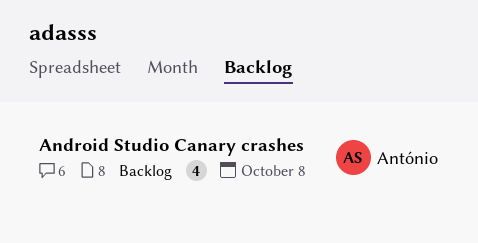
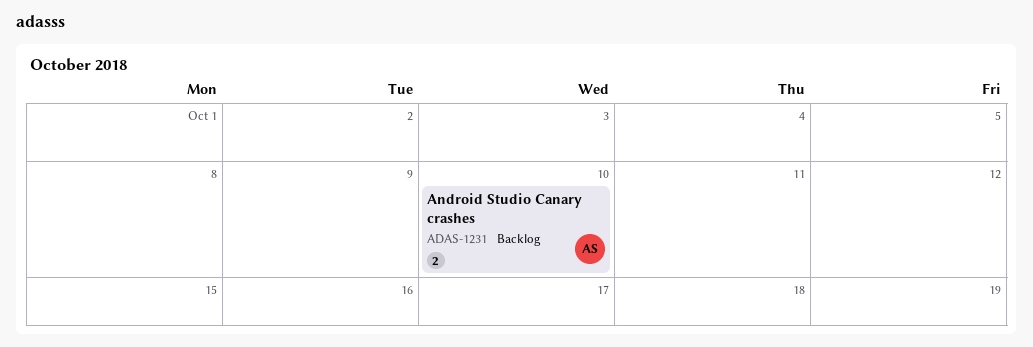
Android Studio Canary crashes, estimate: 4 -> 2
Android Studio Canary crashes, due: Oct 8 -> Oct 10

